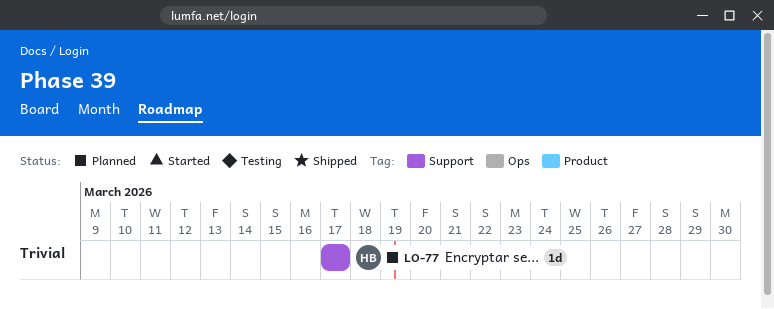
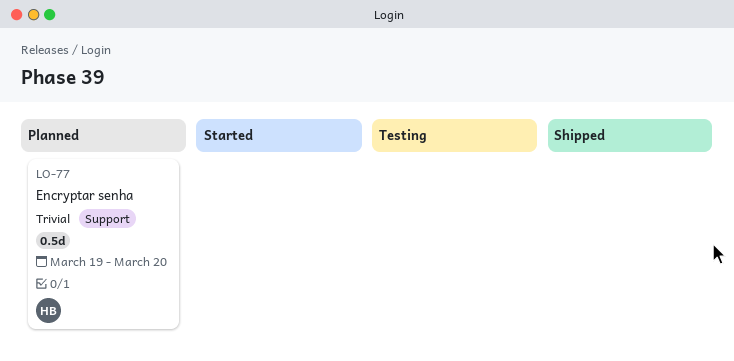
LO-77, estimate: 1d -> 0.5d
LO-77, start: Mar 17 -> Mar 19
LO-77, due: Mar 17 -> Mar 20

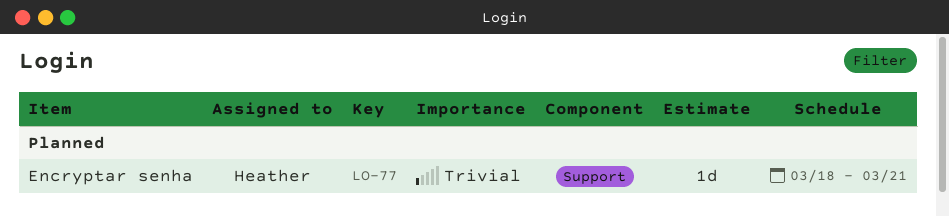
LO-77, estimate: 0.5d -> 1d
LO-77, start: Mar 19 -> Mar 18
LO-77, due: Mar 20 -> Mar 21

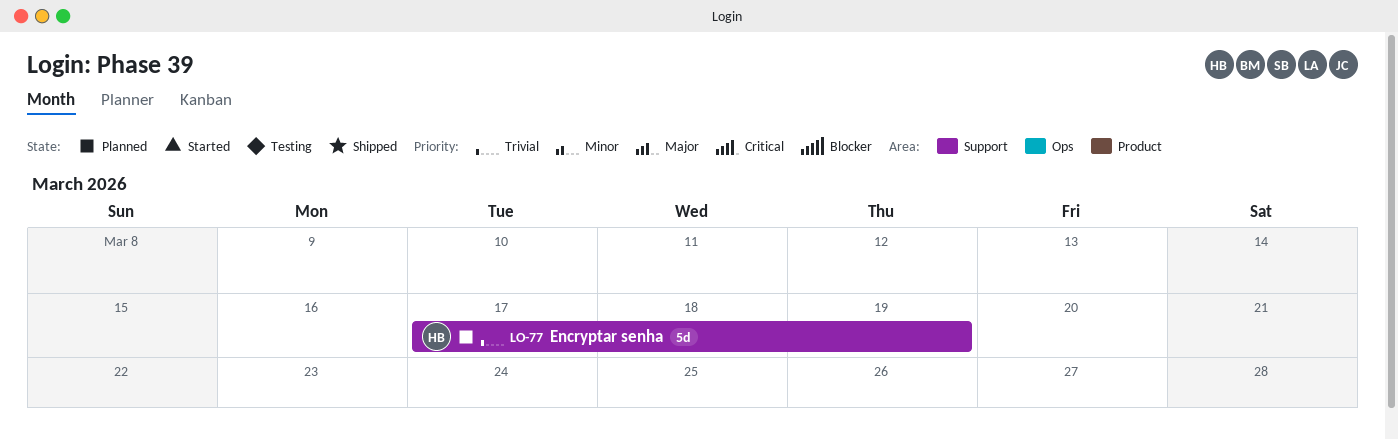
LO-77, estimate: 1d -> 5d
LO-77, start: Mar 18 -> Mar 17
LO-77, due: Mar 21 -> Mar 19

